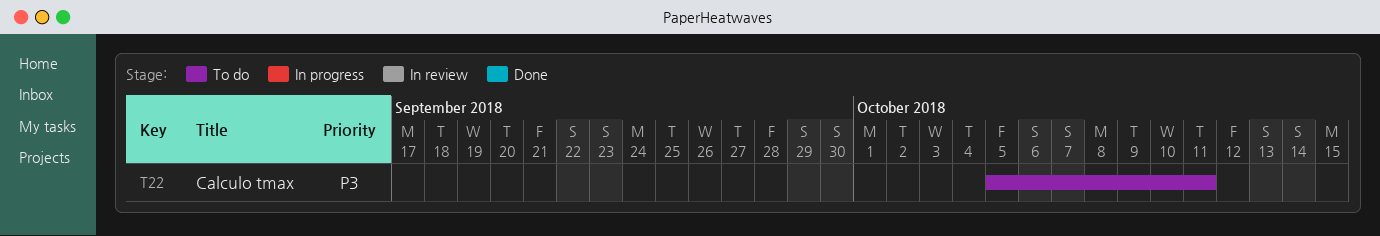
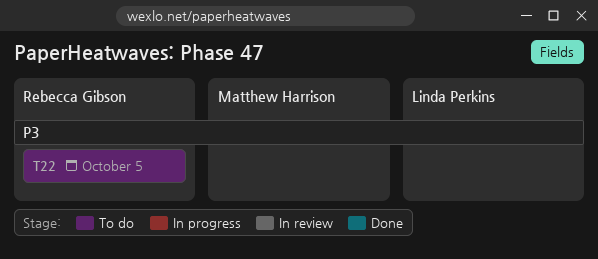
T22, due: Oct 11 -> Oct 5

